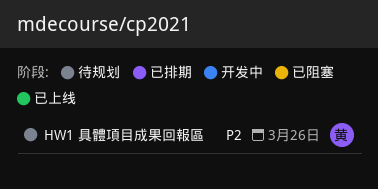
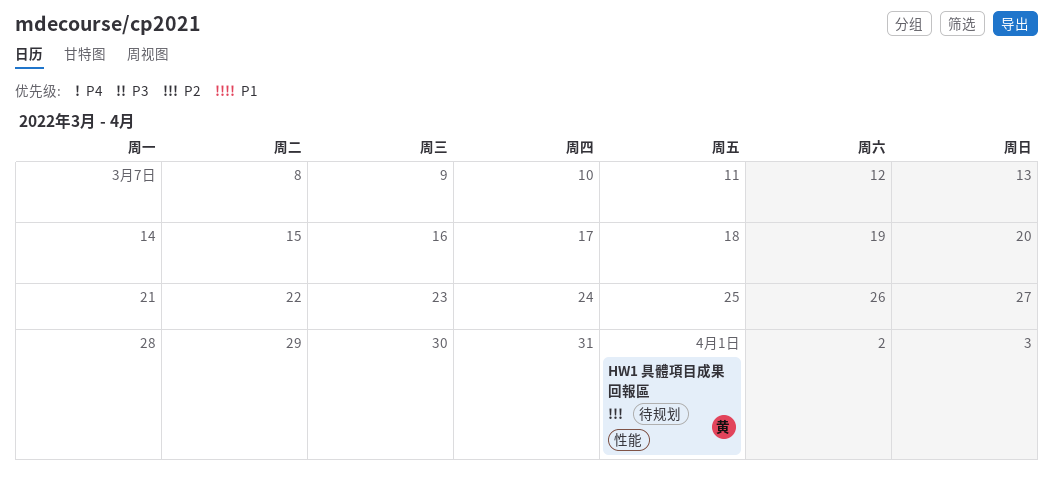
HW1 具體項目成果回報區, due: Mar 26 -> Apr 1

